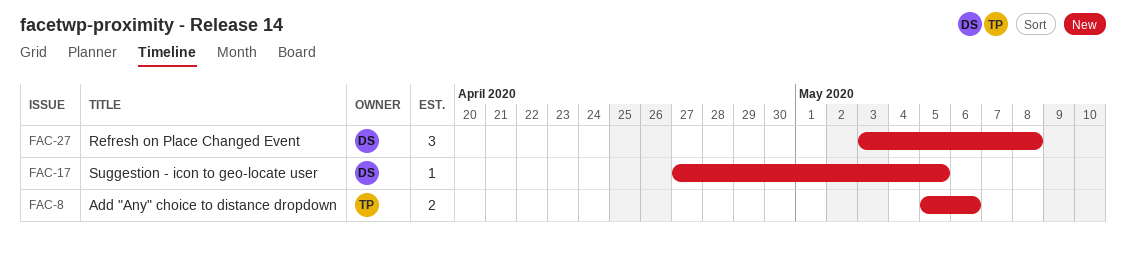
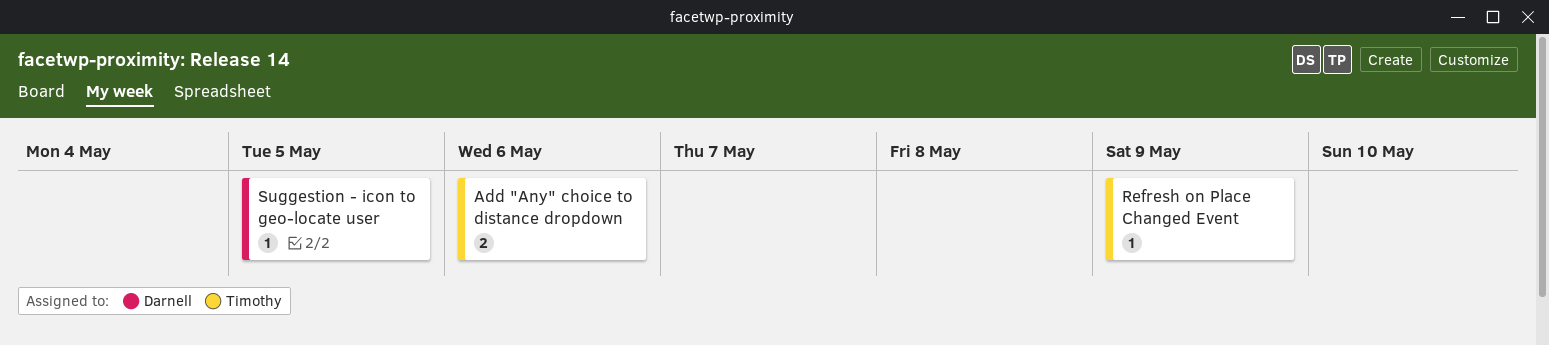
Refresh on Place Changed Event, owner: Darnell -> Timothy
Refresh on Place Changed Event, estimate: 3 -> 1
Refresh on Place Changed Event, due: May 8 -> May 9

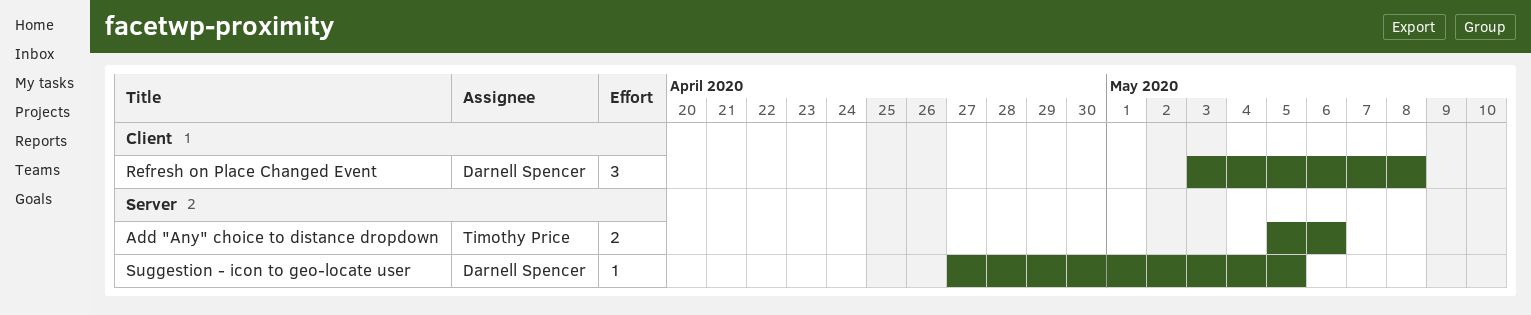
Refresh on Place Changed Event, owner: Timothy Price -> Darnell Spencer
Refresh on Place Changed Event, estimate: 1 -> 3
Refresh on Place Changed Event, due: May 9 -> May 8

